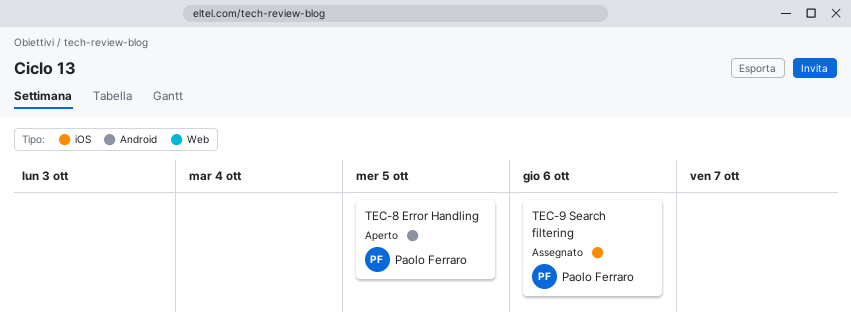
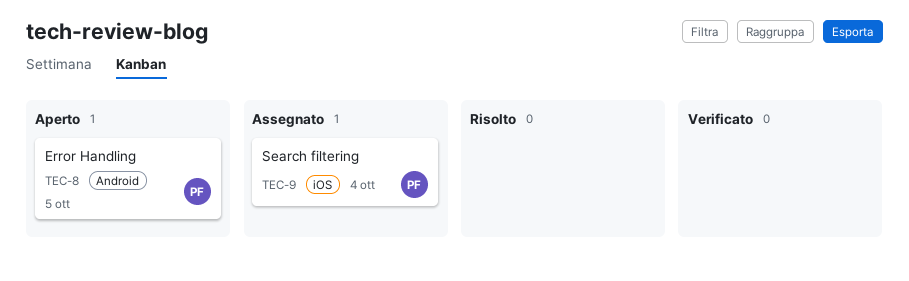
TEC-9, due: Oct 6 -> Oct 4

